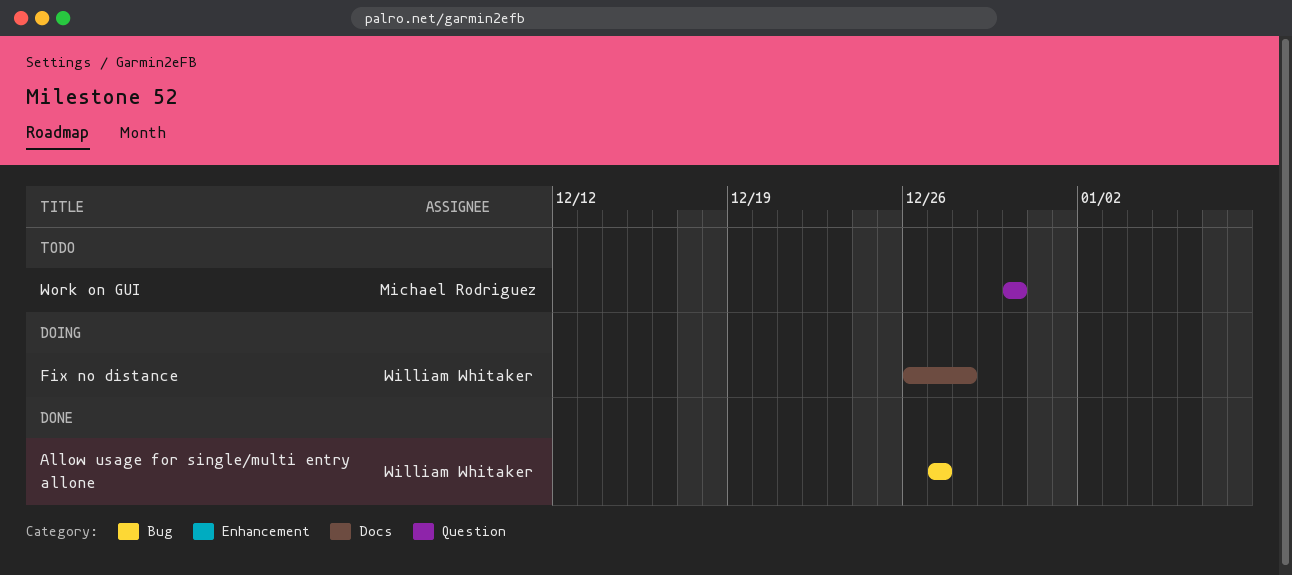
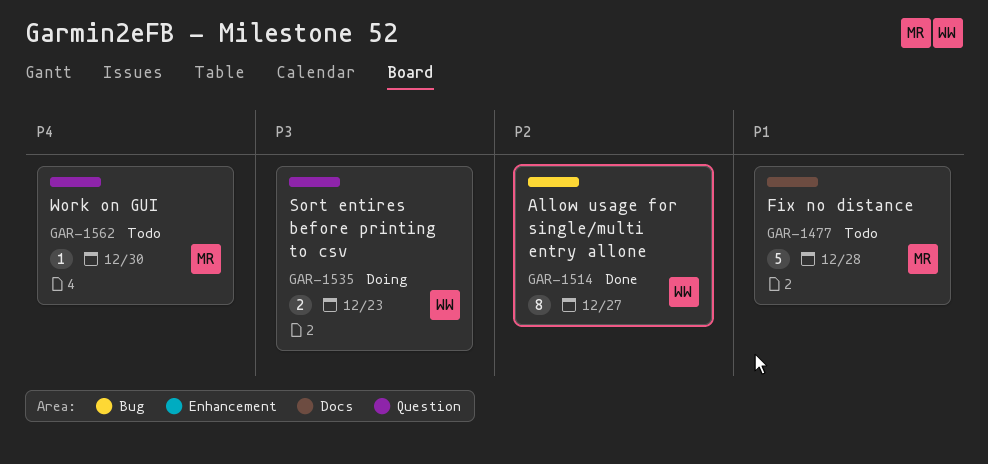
Fix no distance, status: Doing -> Todo
Fix no distance, owner: William Whitaker -> Michael Rodriguez
Sort entires before printing to csv: none -> present

